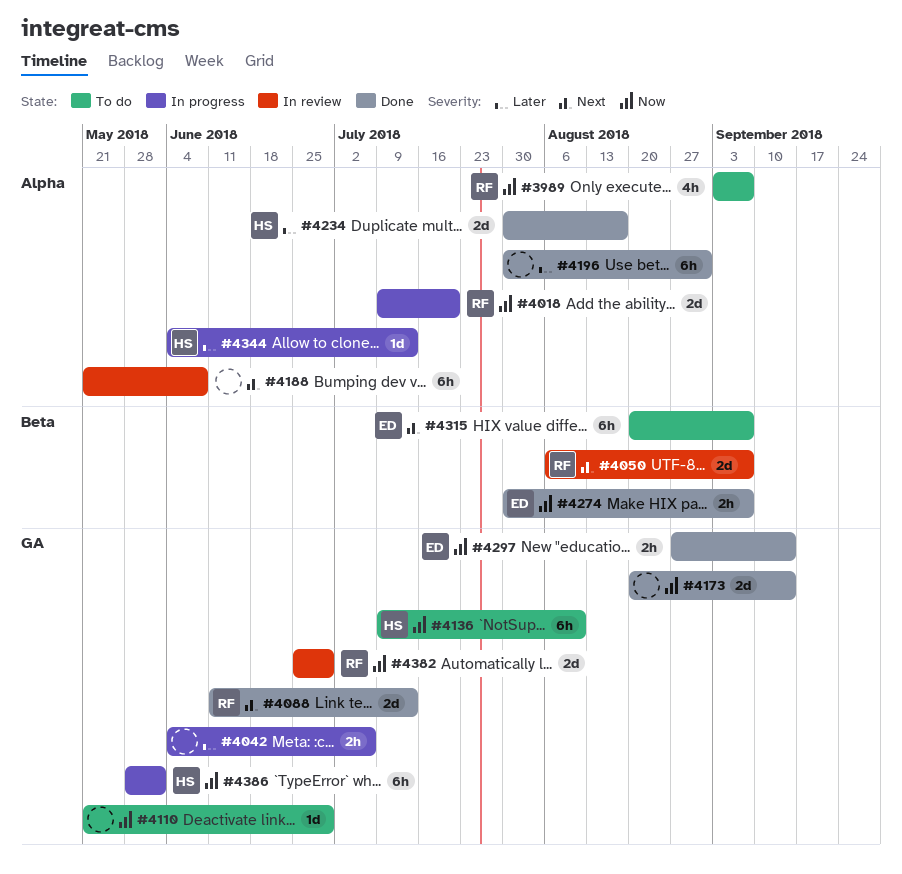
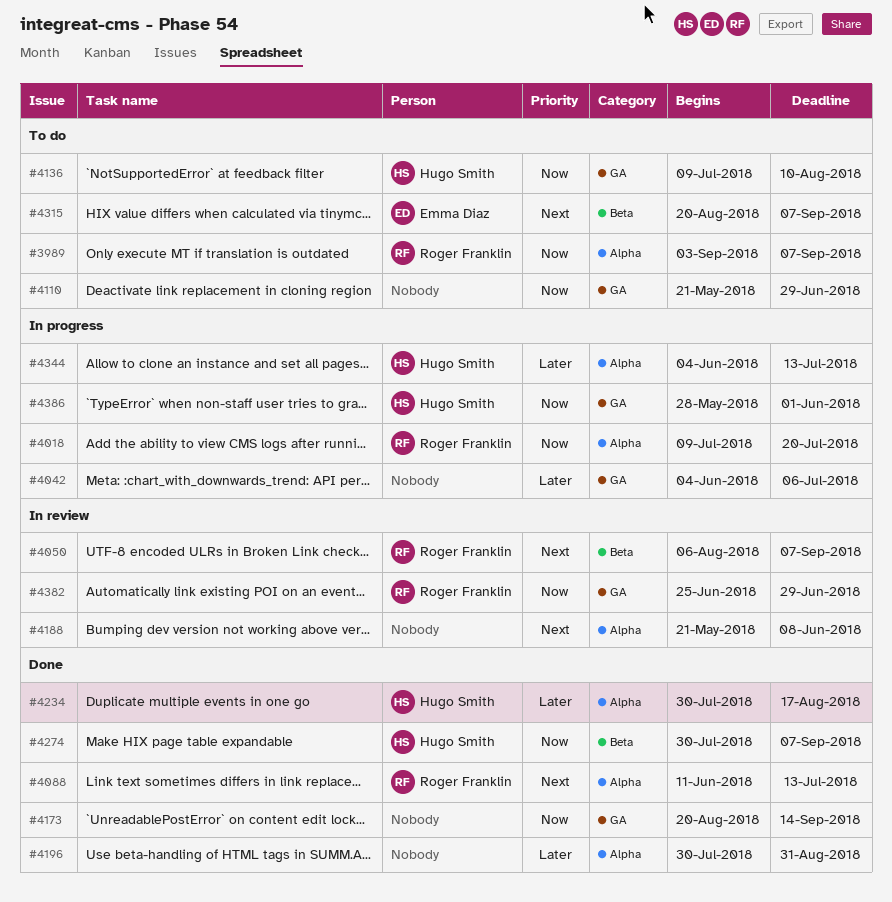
#4088, label: GA -> Alpha
#4274, owner: Emma Diaz -> Hugo Smith
#4297: present -> none

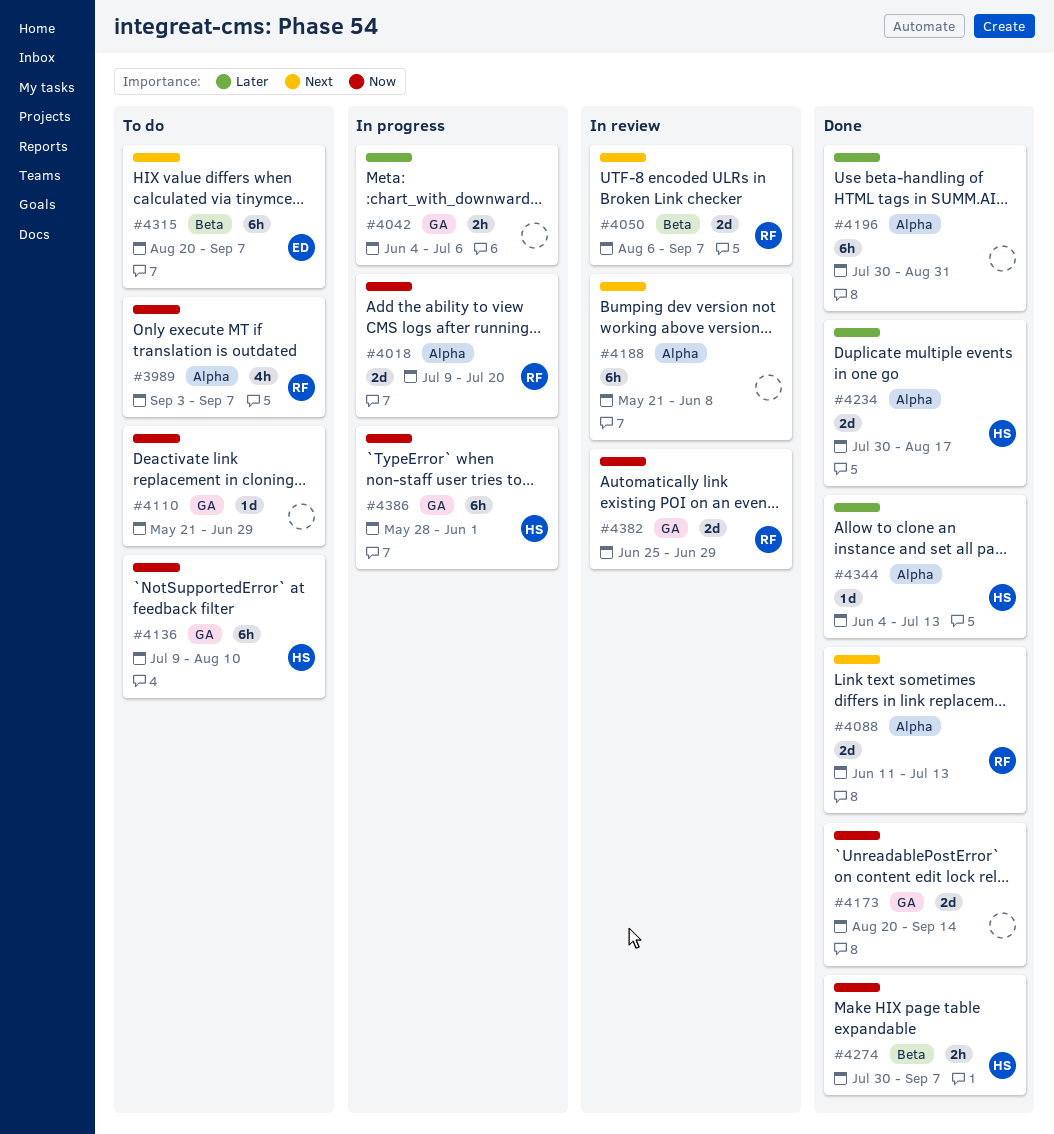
#4344, status: In progress -> Done

